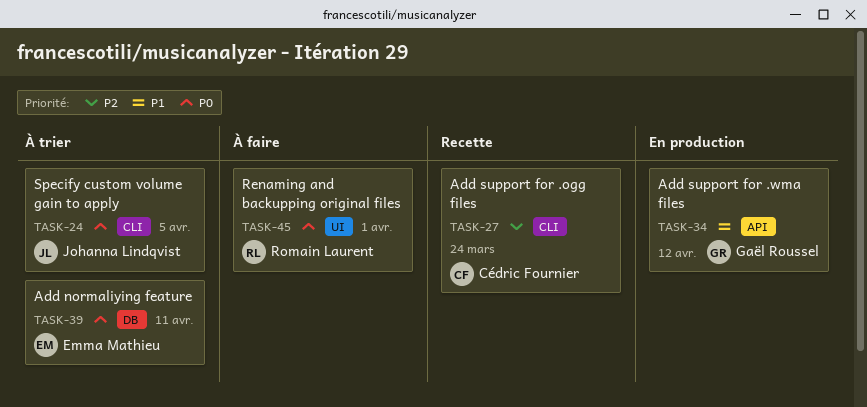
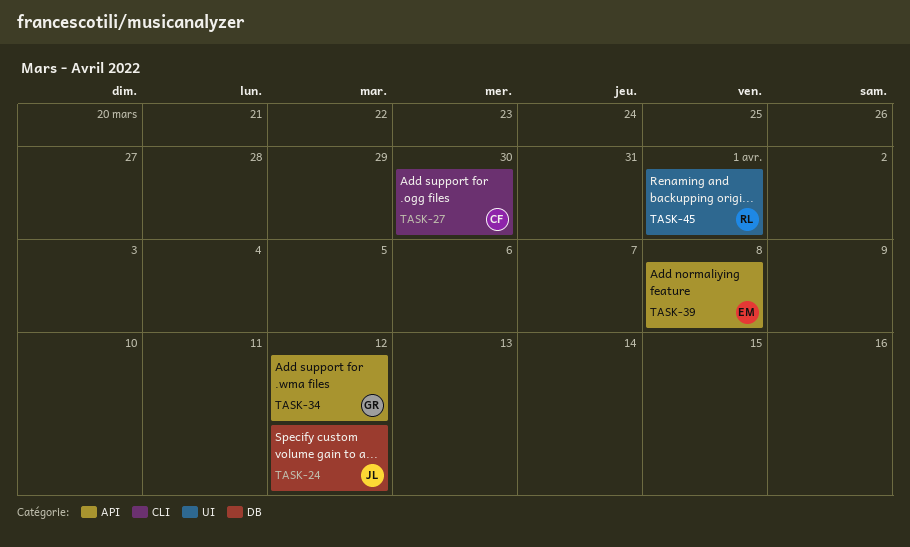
TASK-24, label: CLI -> DB
TASK-24, due: Apr 5 -> Apr 12
TASK-27, due: Mar 24 -> Mar 30
TASK-39, label: DB -> API
TASK-39, due: Apr 11 -> Apr 8

